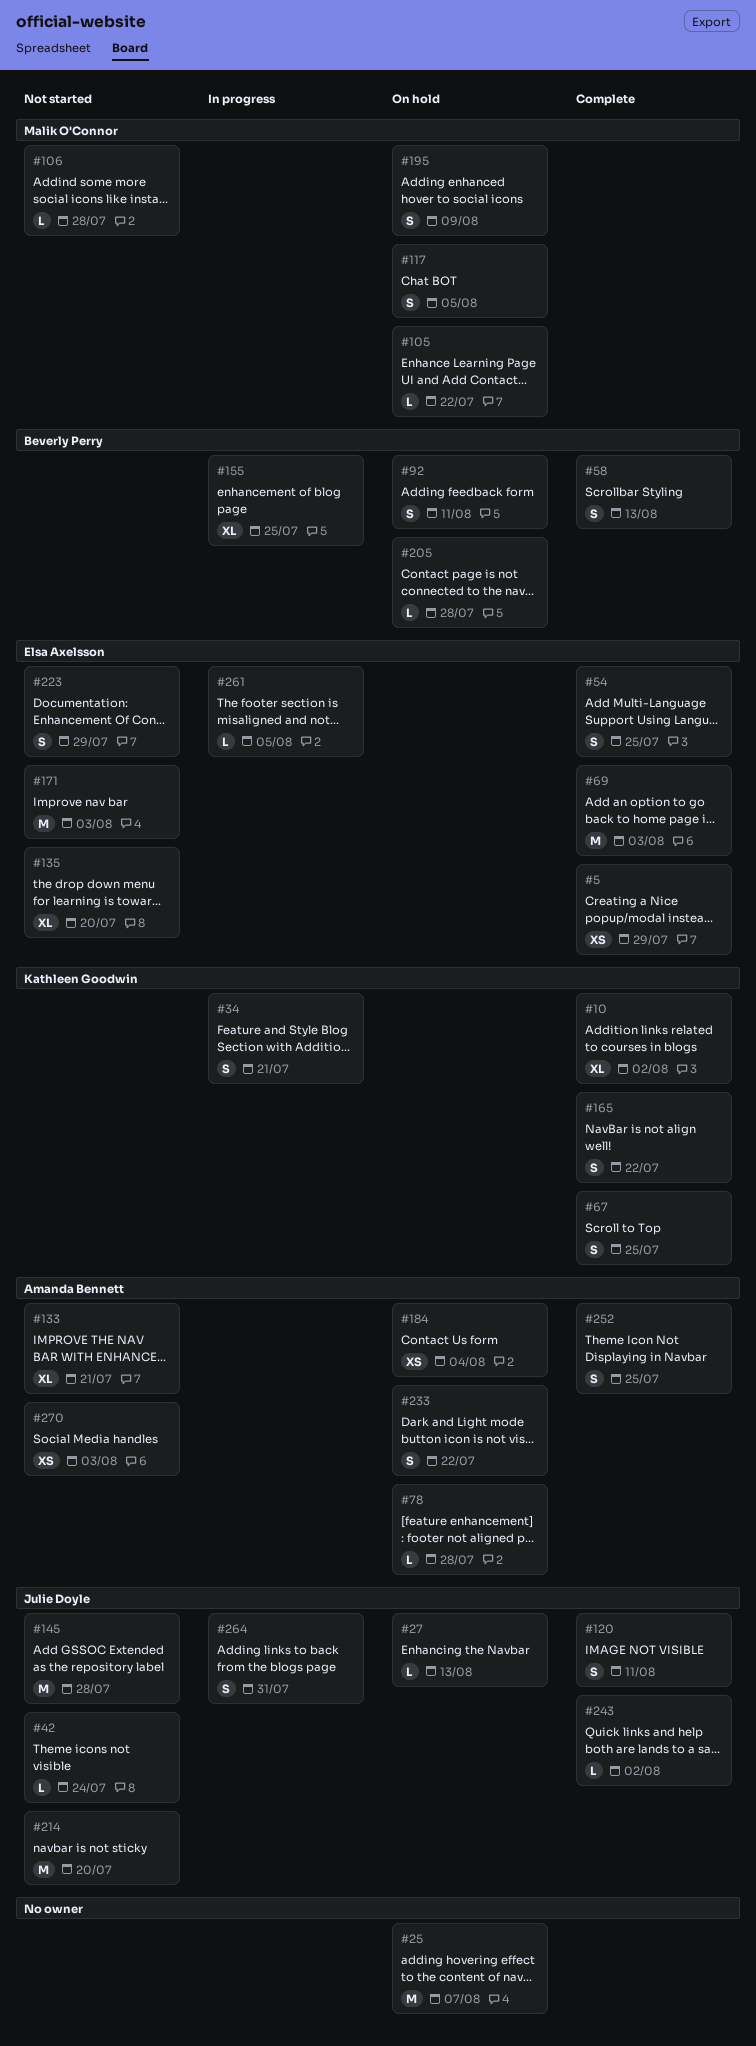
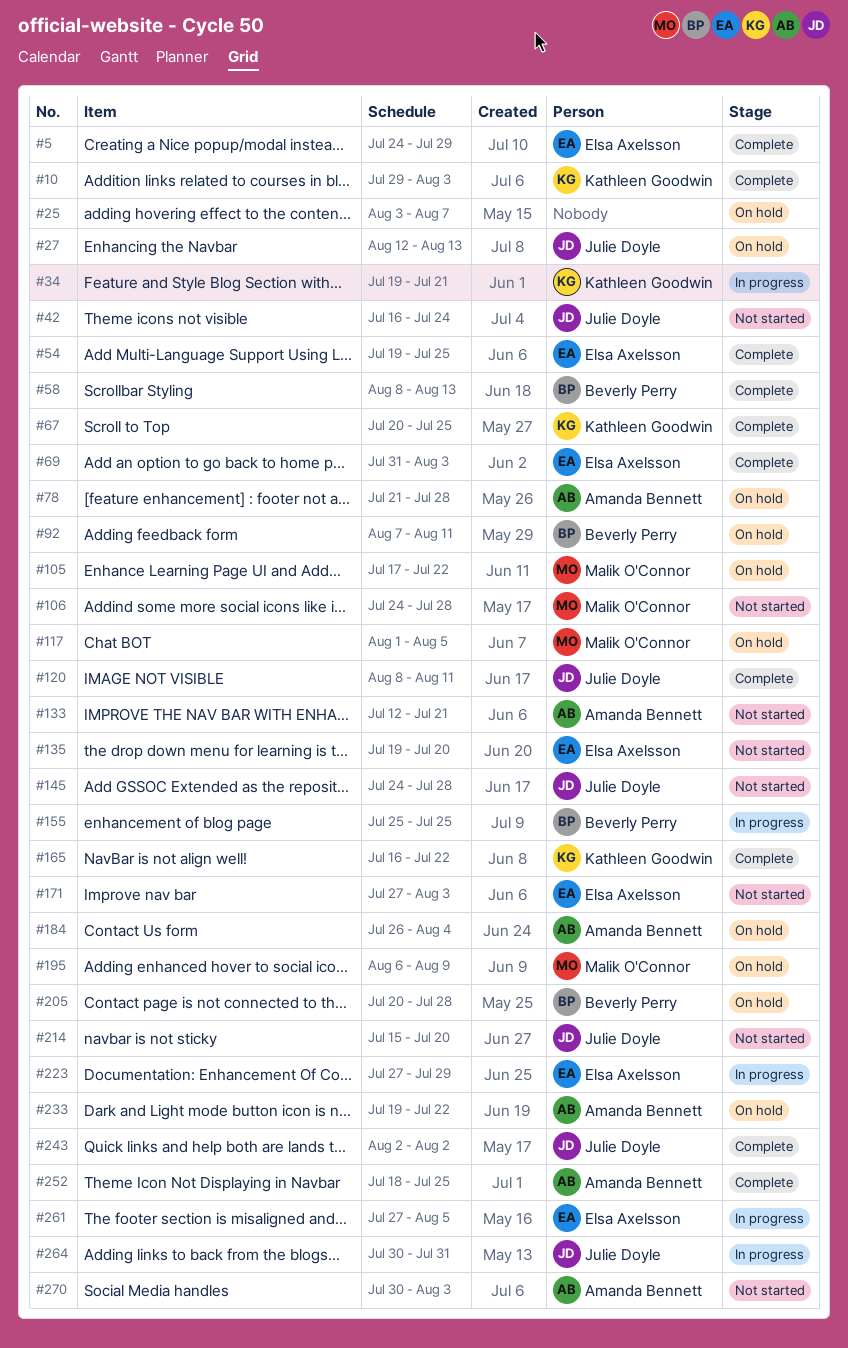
#10, due: Aug 2 -> Aug 3
#223, status: Not started -> In progress

